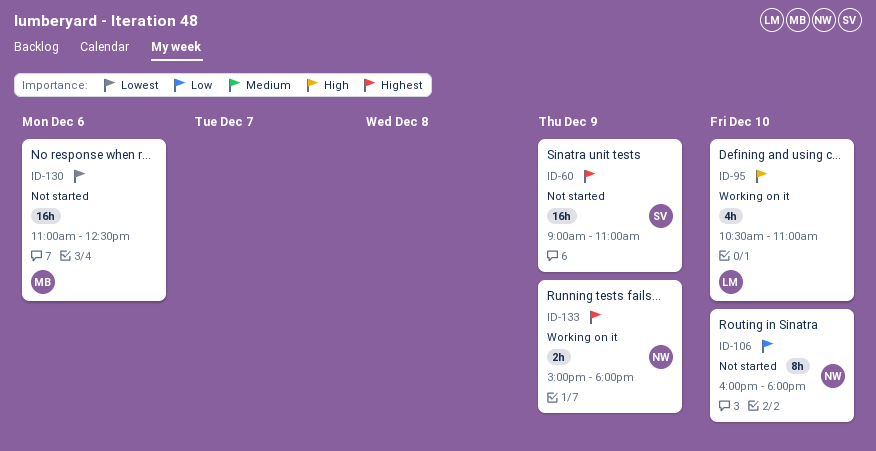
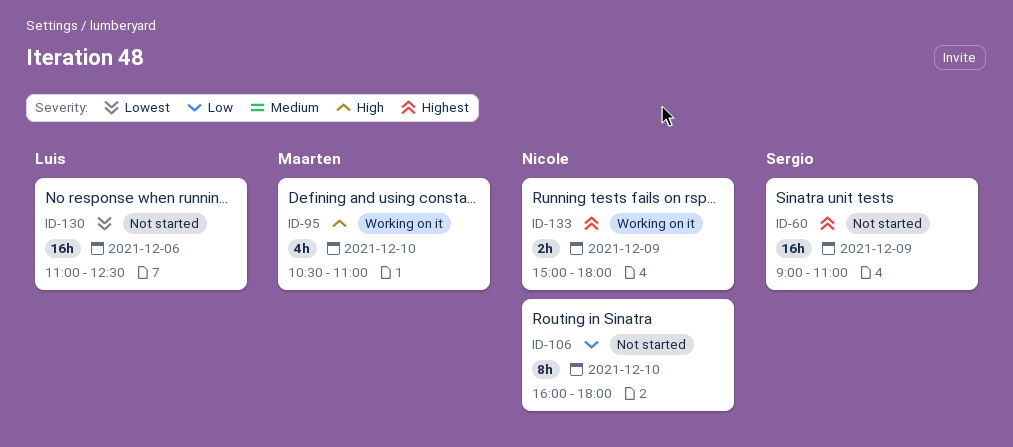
ID-95, owner: Luis -> Maarten
ID-130, owner: Maarten -> Luis

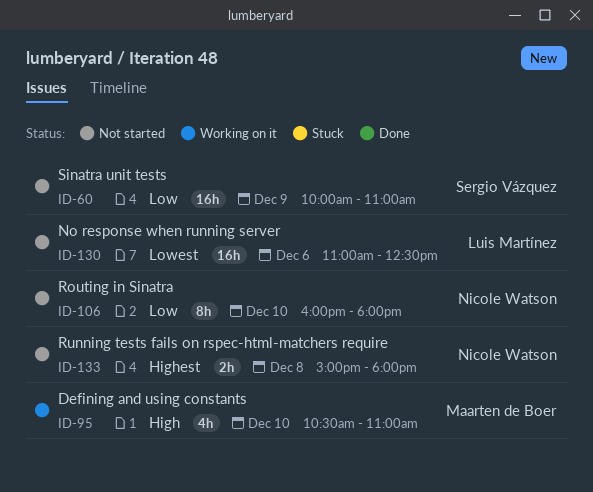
ID-60, priority: Highest -> Low
ID-60, begins: 09:00 -> 10:00
ID-133, status: Working on it -> Not started
ID-133, day: Dec 9 -> Dec 8

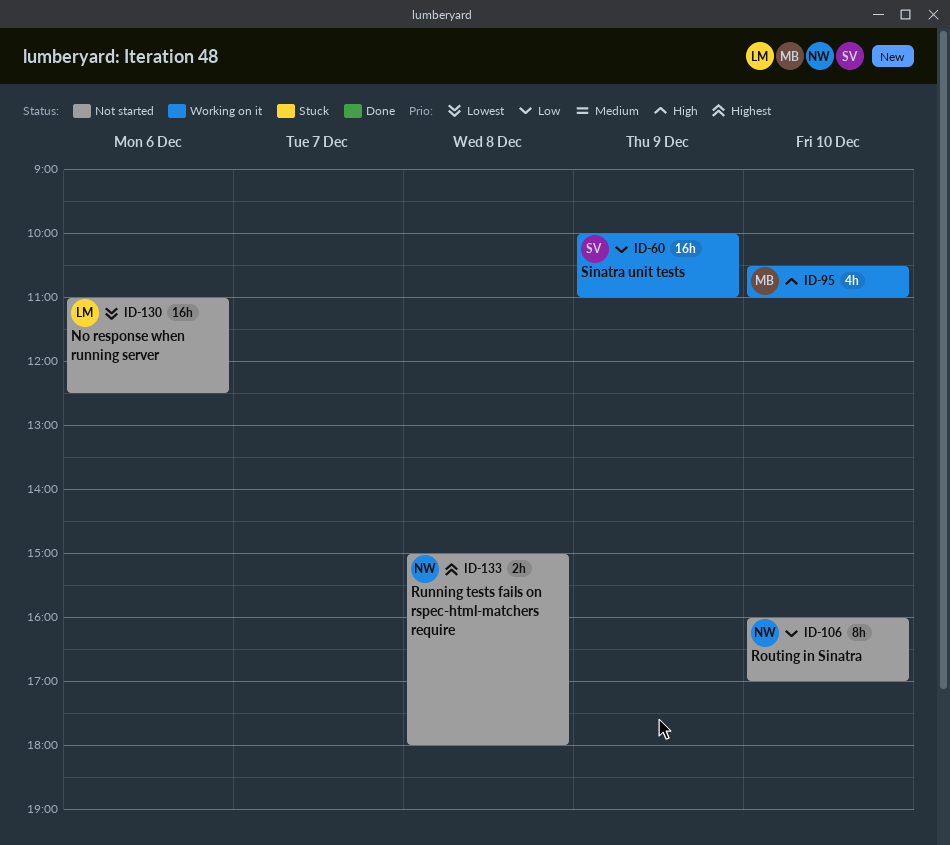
ID-60, status: Not started -> Working on it
ID-106, ends: 18:00 -> 17:00

